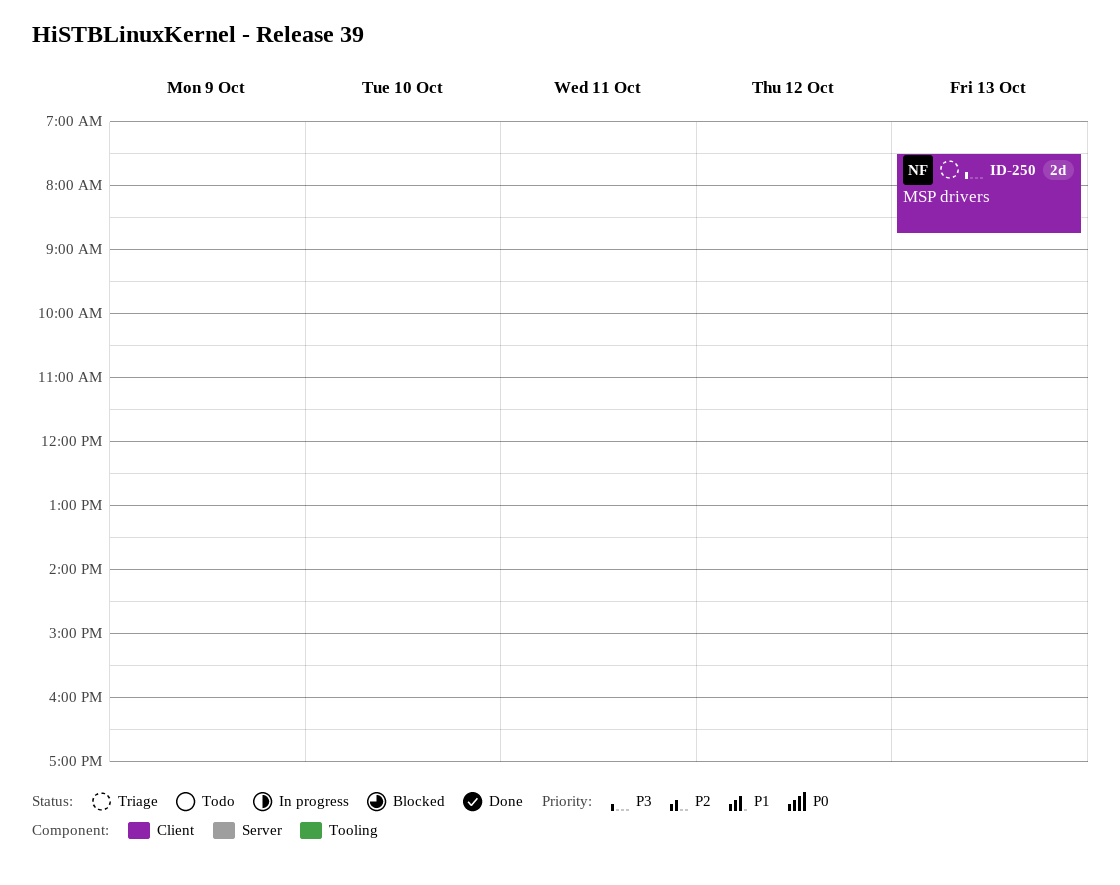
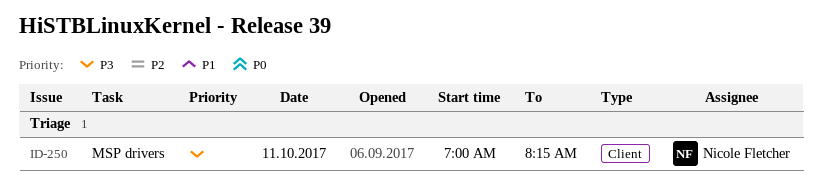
ID-250, day: Oct 13 -> Oct 11
ID-250, begins: 07:30 -> 07:00
ID-250, ends: 08:45 -> 08:15

